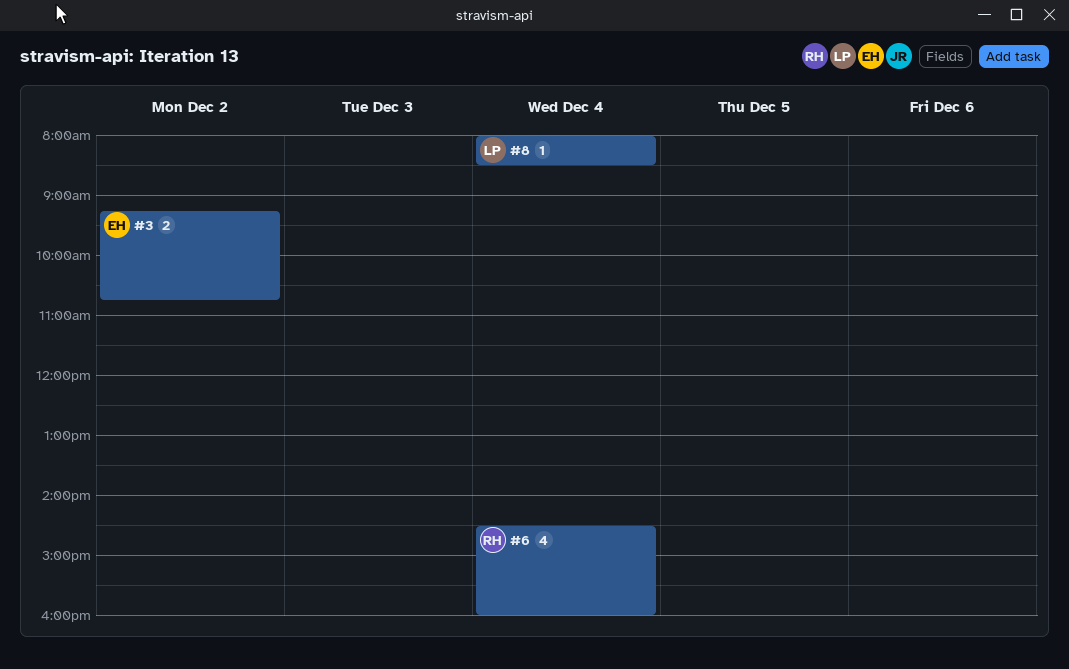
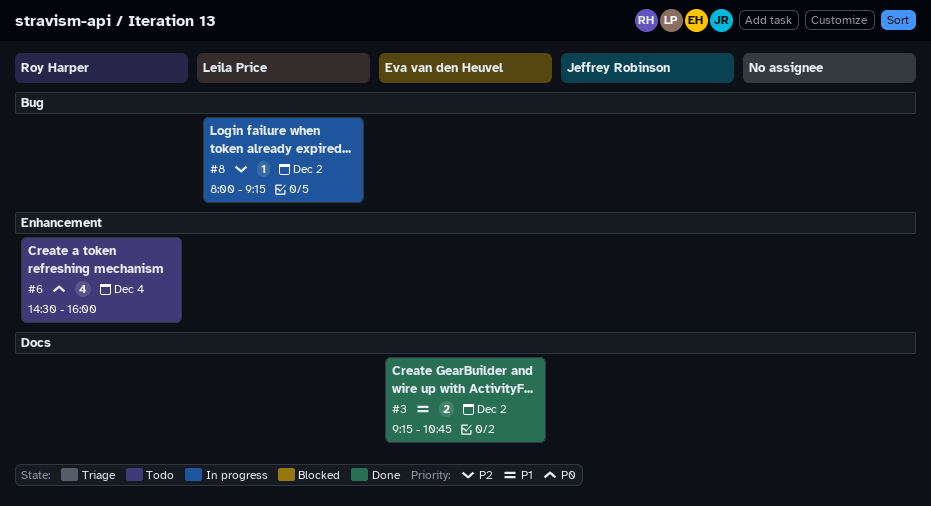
#8, day: Dec 4 -> Dec 2
#8, ends: 08:30 -> 09:15

